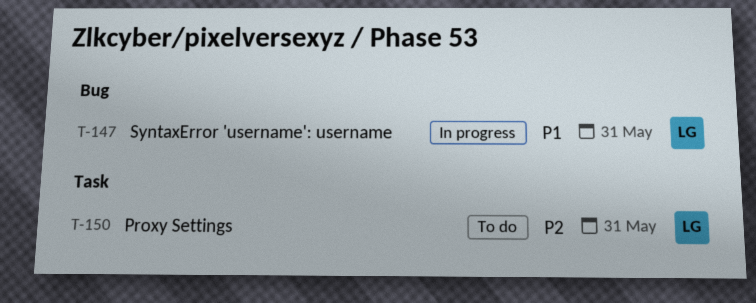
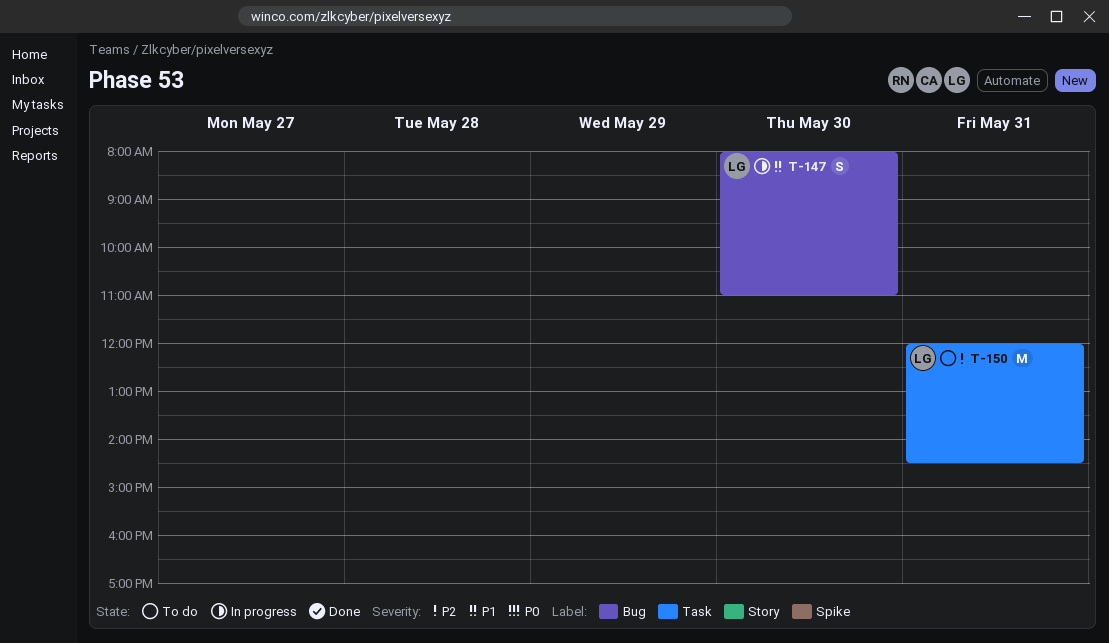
T-147, day: May 31 -> May 30

